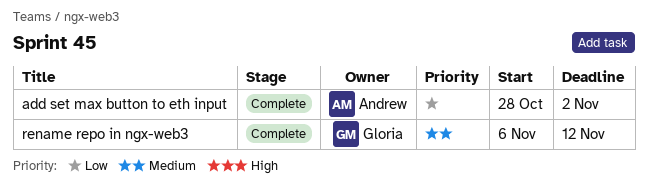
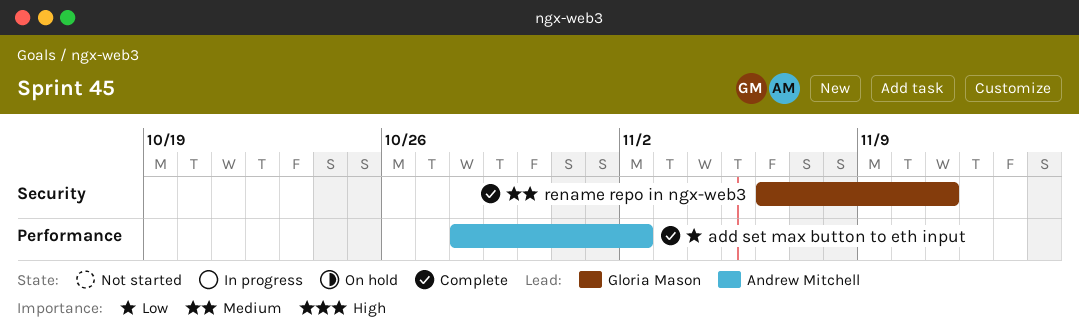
rename repo in ngx-web3, due: Nov 12 -> Nov 11

